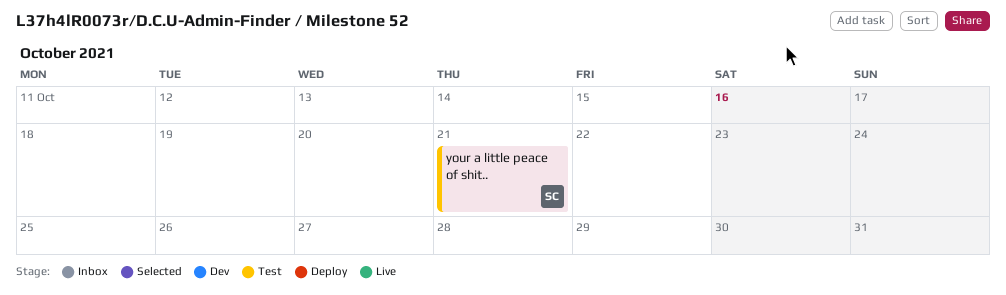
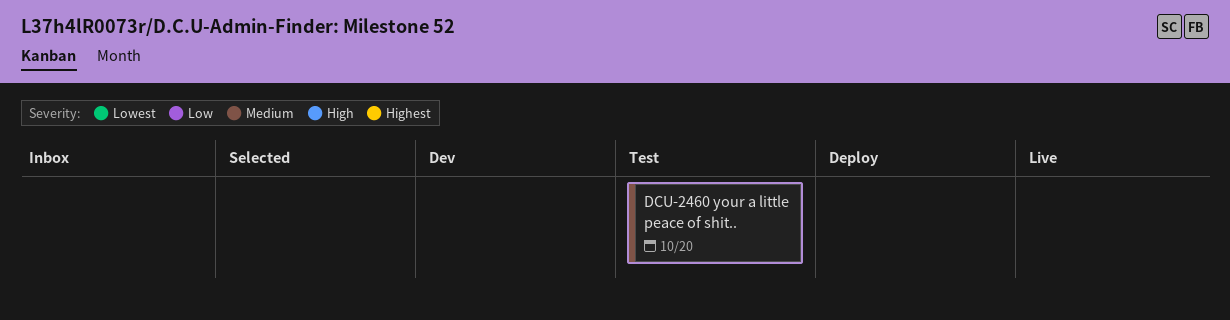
your a little peace of shit.., due: Oct 21 -> Oct 20

